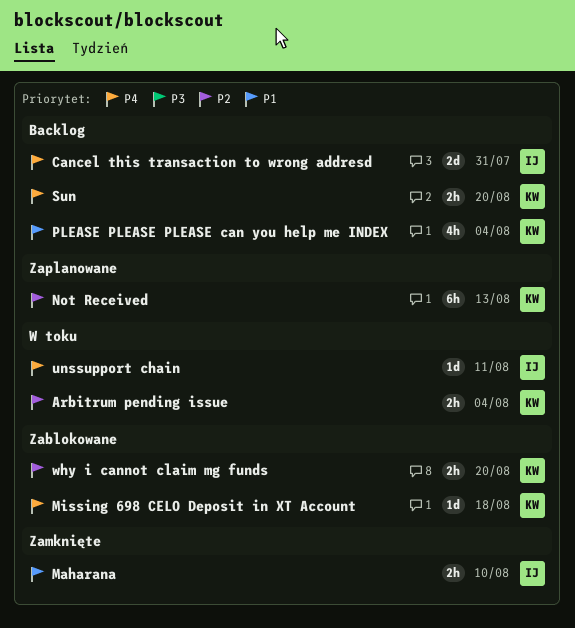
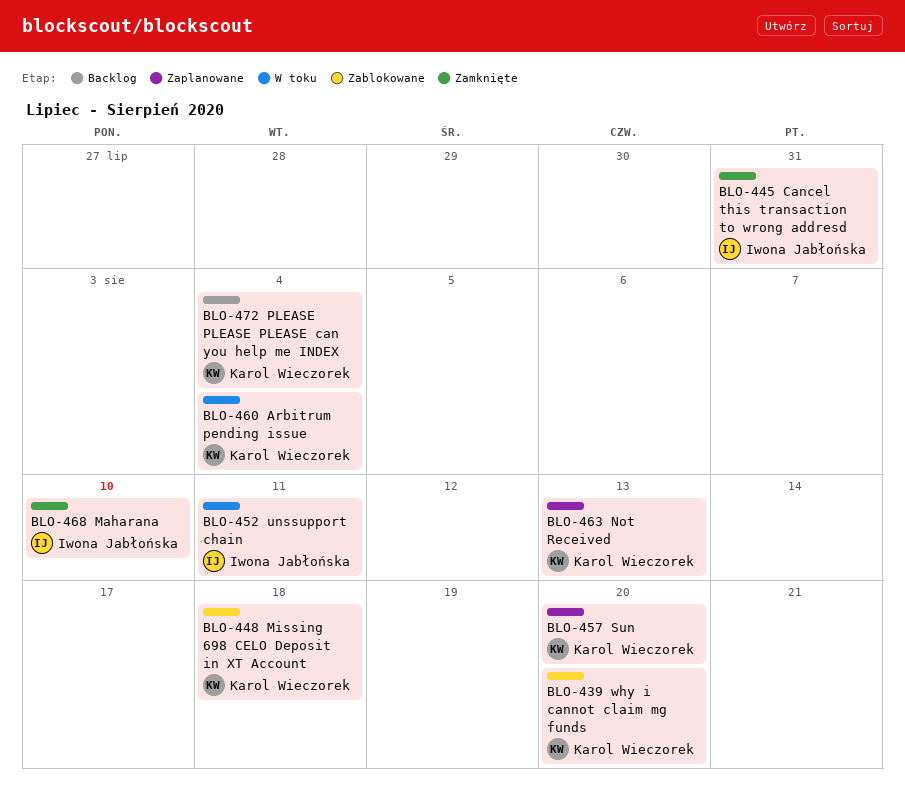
Cancel this transaction to wrong addresd, status: Backlog -> Zamknięte
Sun, status: Backlog -> Zaplanowane

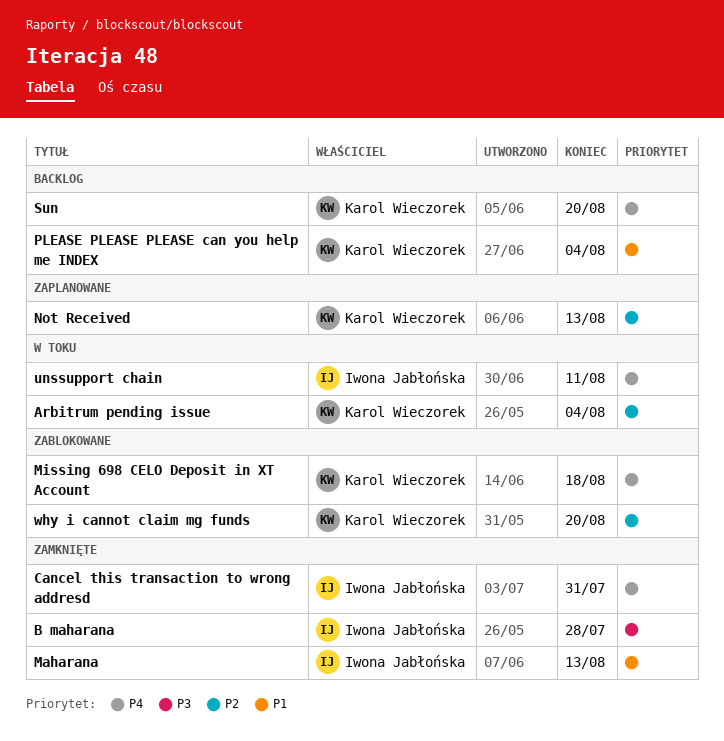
B maharana: none -> present
Maharana, due: Aug 10 -> Aug 13
Sun, status: Zaplanowane -> Backlog

